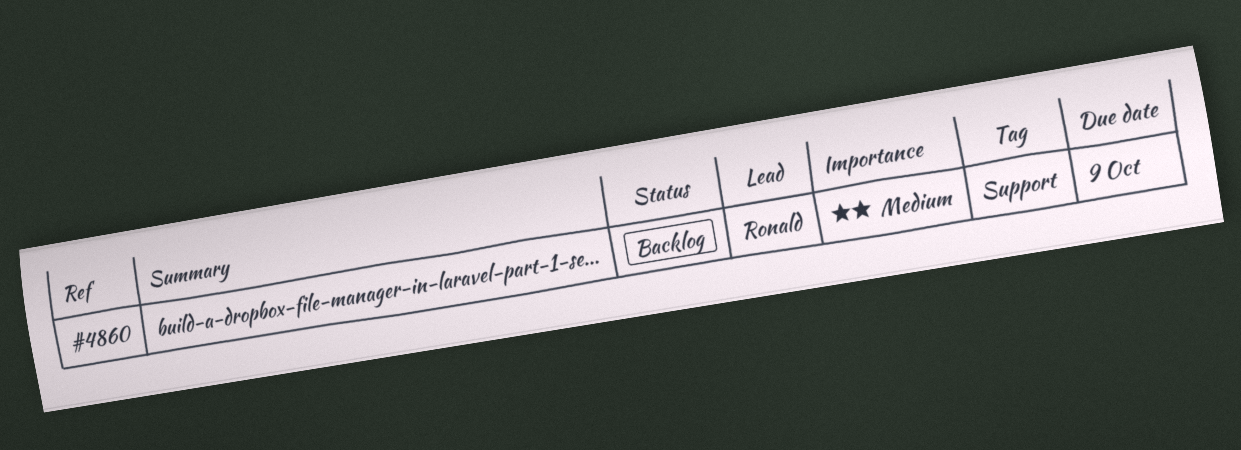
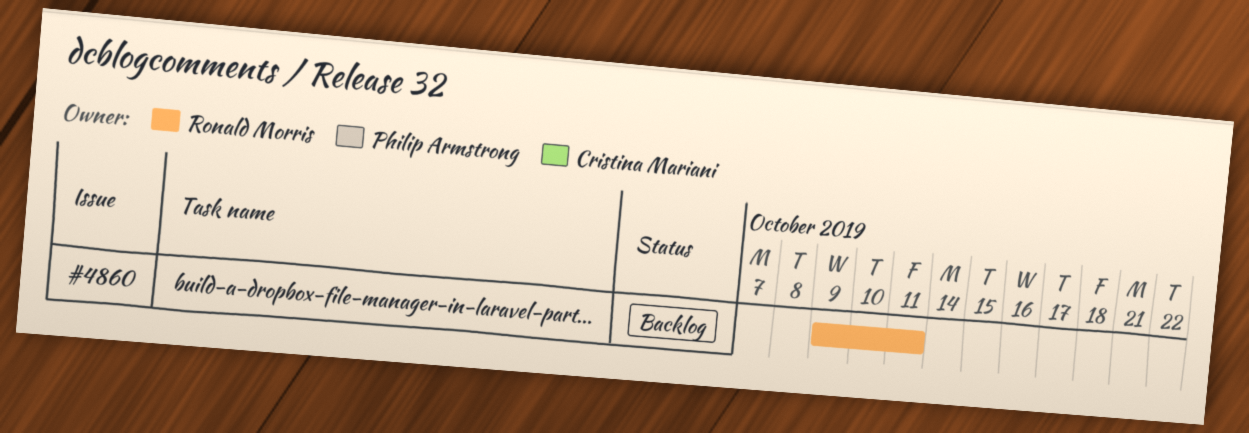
#4860, due: Oct 9 -> Oct 11

